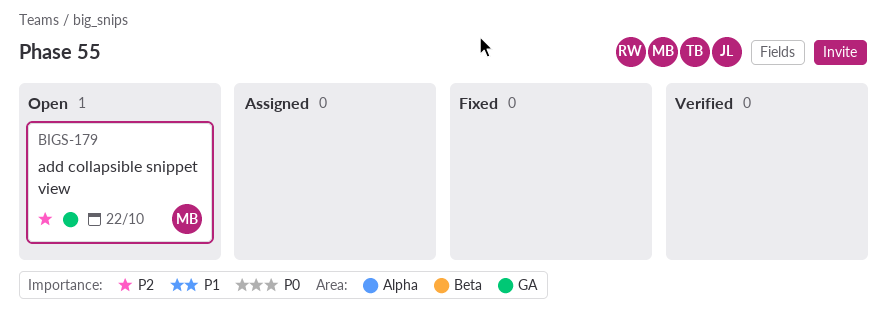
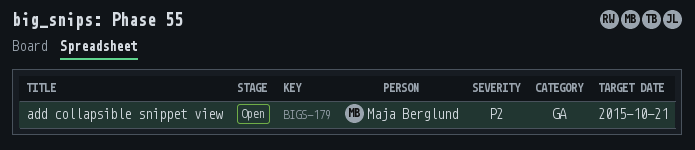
BIGS-179, due: Oct 22 -> Oct 21

